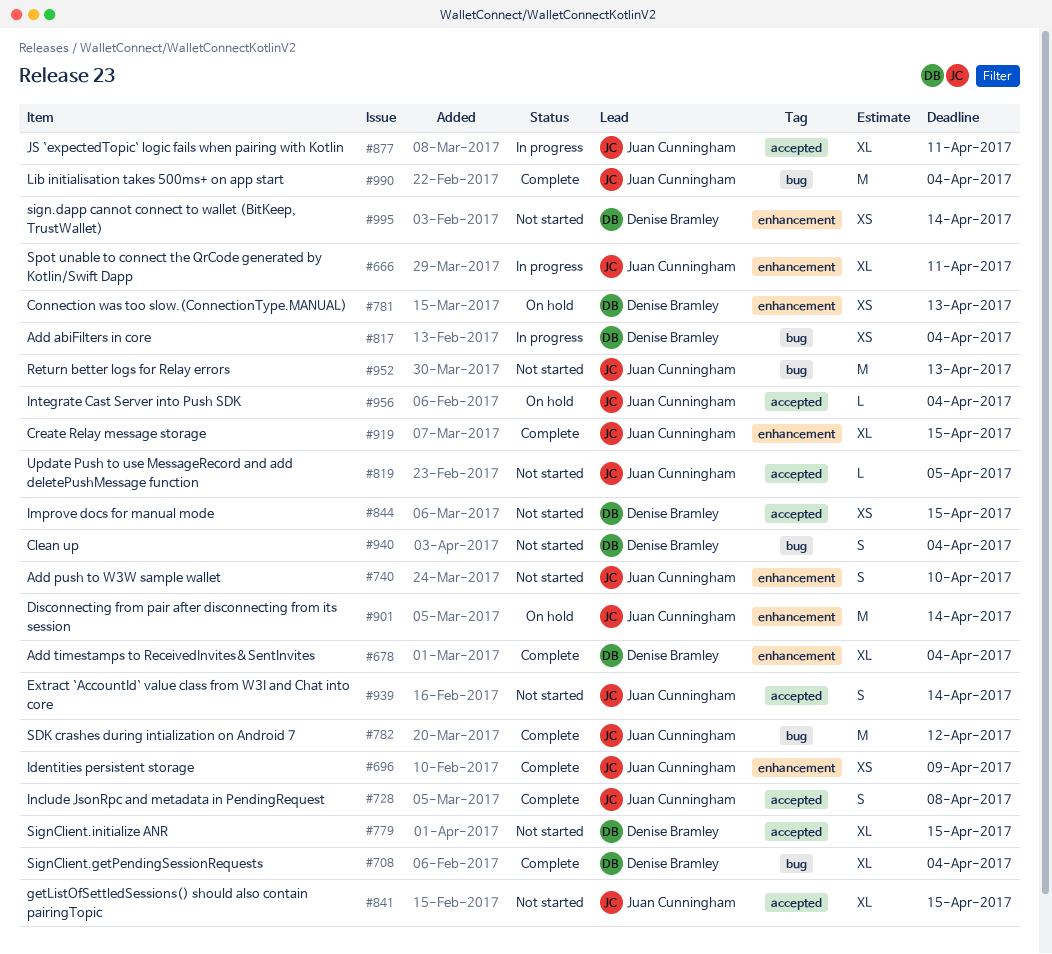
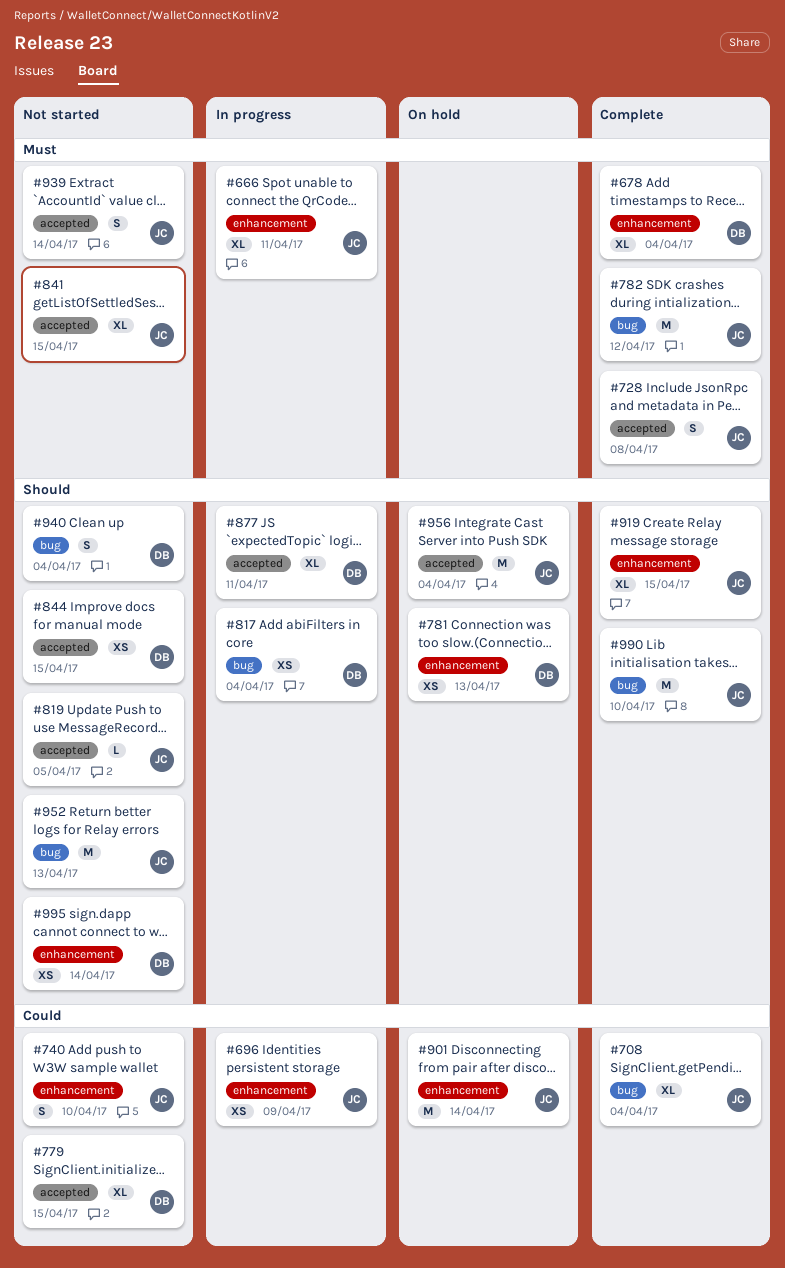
#696, status: Complete -> In progress
#708, owner: Denise Bramley -> Juan Cunningham
#877, owner: Juan Cunningham -> Denise Bramley
#956, estimate: L -> M
#990, due: Apr 4 -> Apr 10

